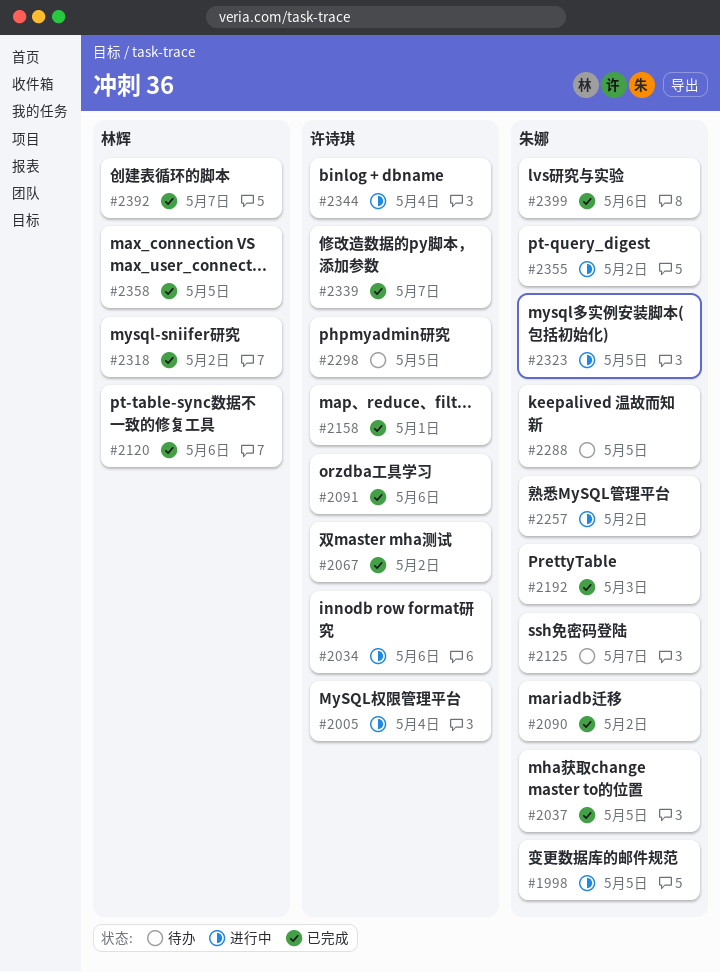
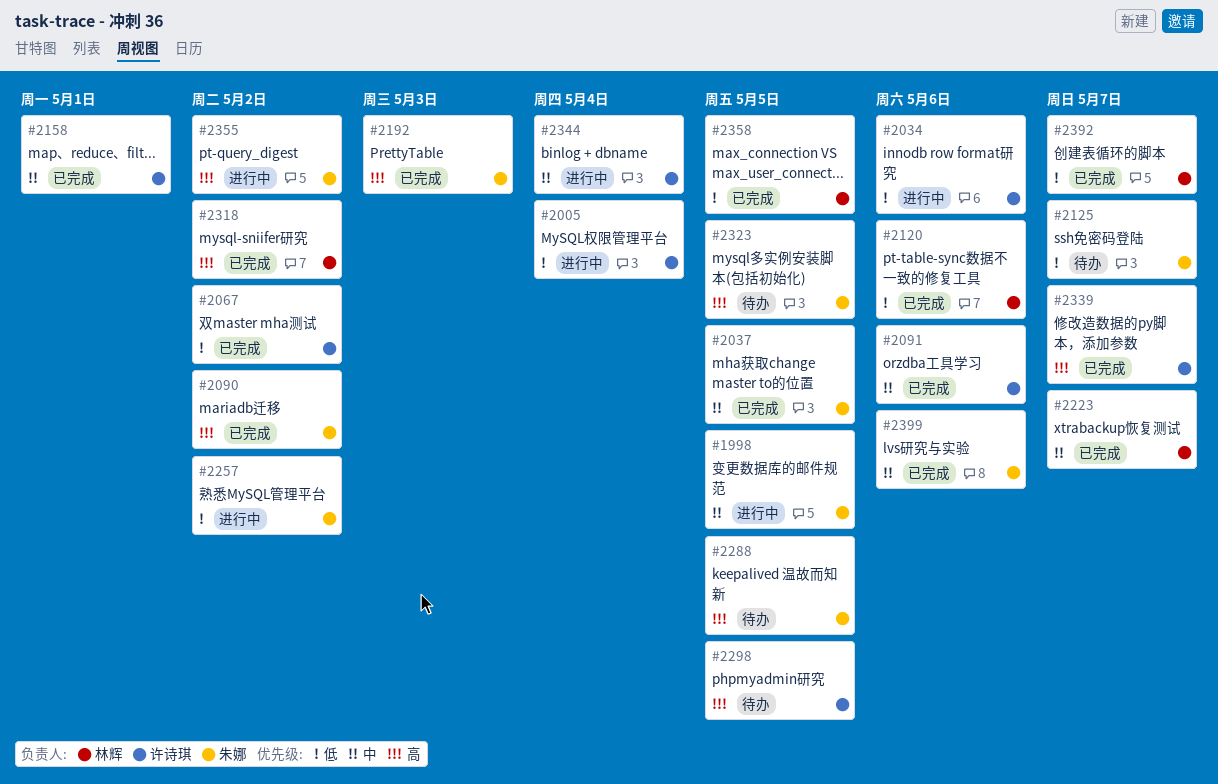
#2223: none -> present
#2323, status: 进行中 -> 待办

